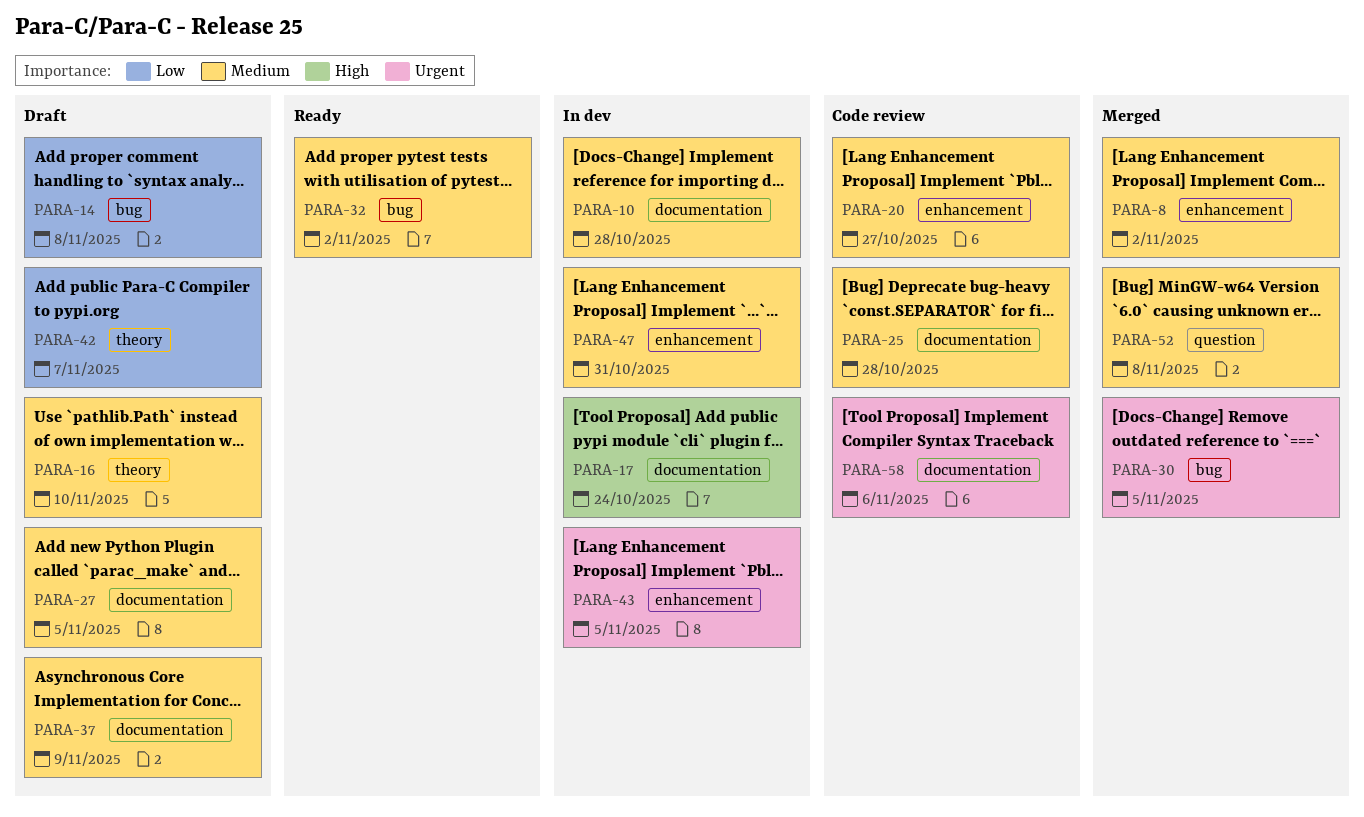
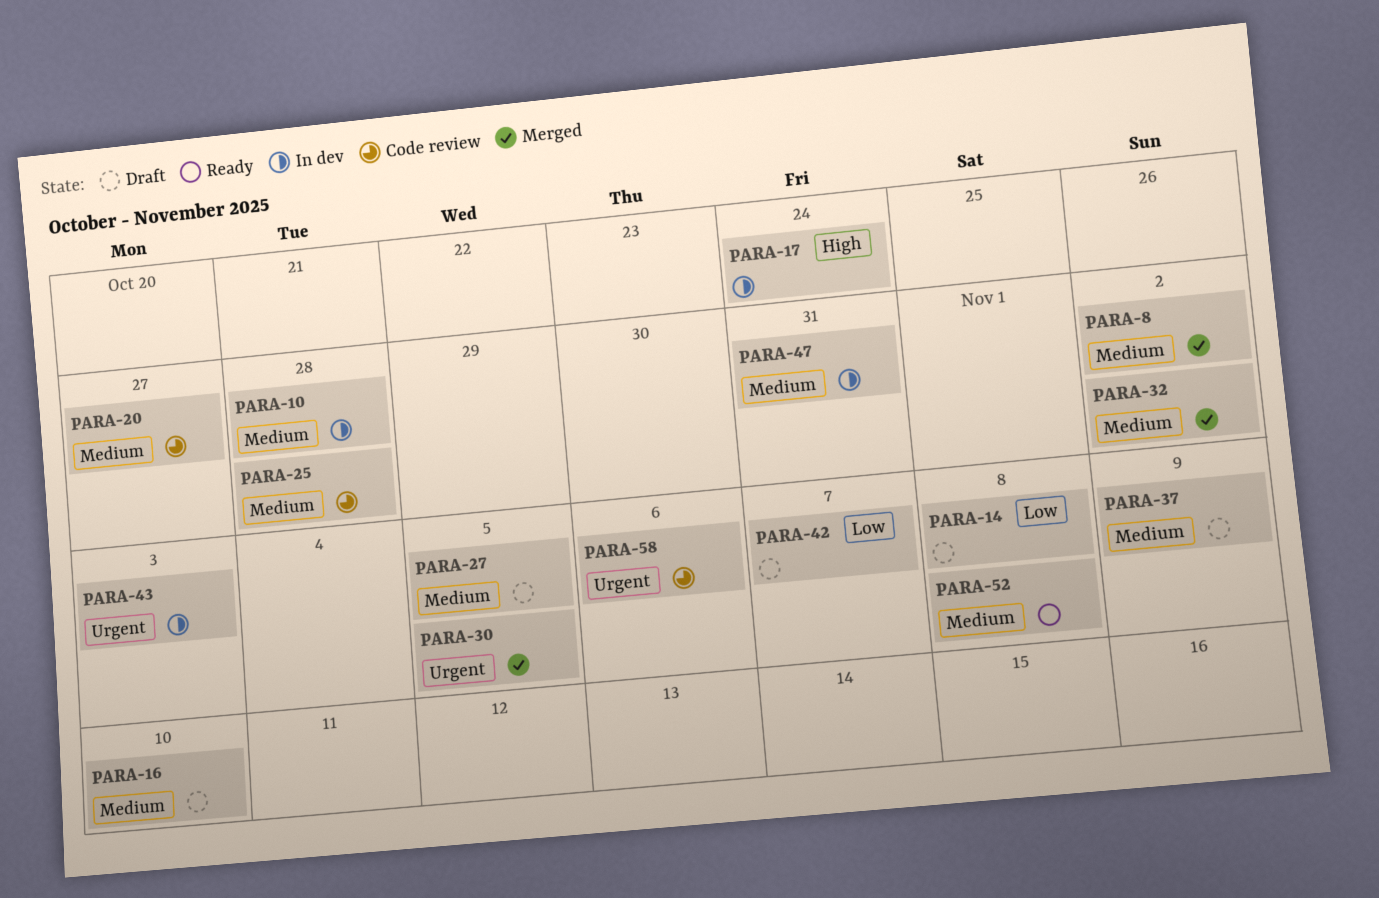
PARA-32, status: Ready -> Merged
PARA-43, due: Nov 5 -> Nov 3
PARA-52, status: Merged -> Ready

